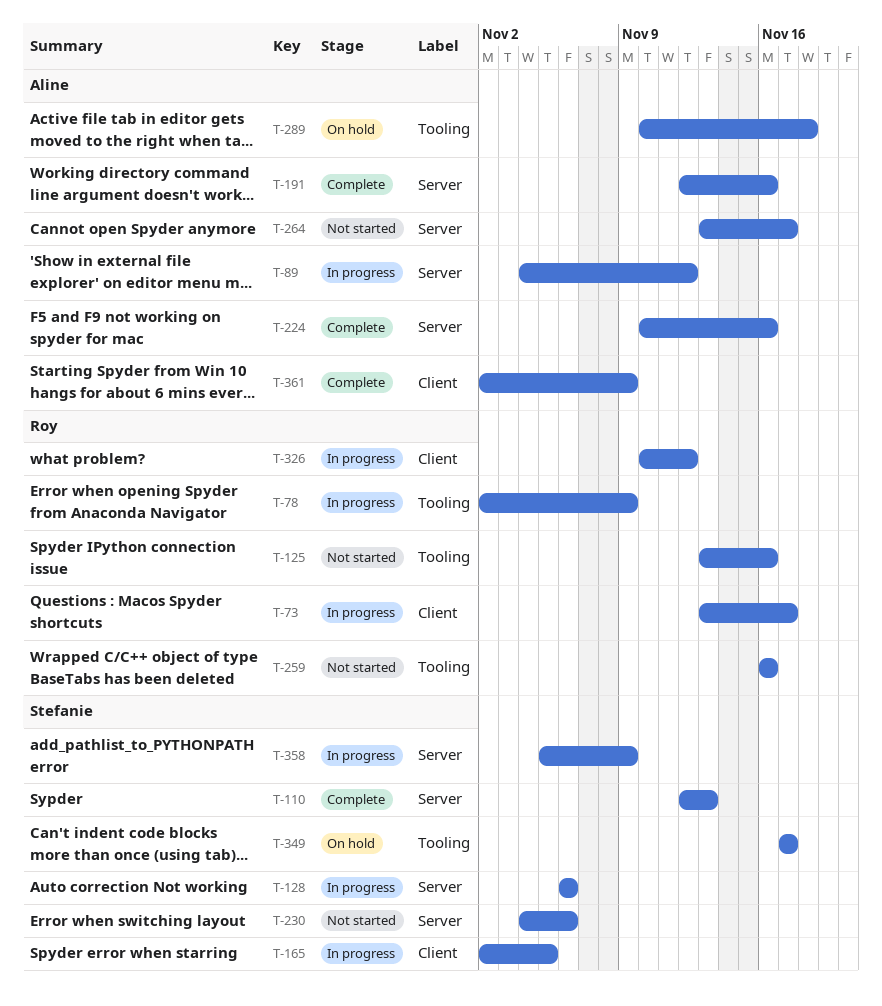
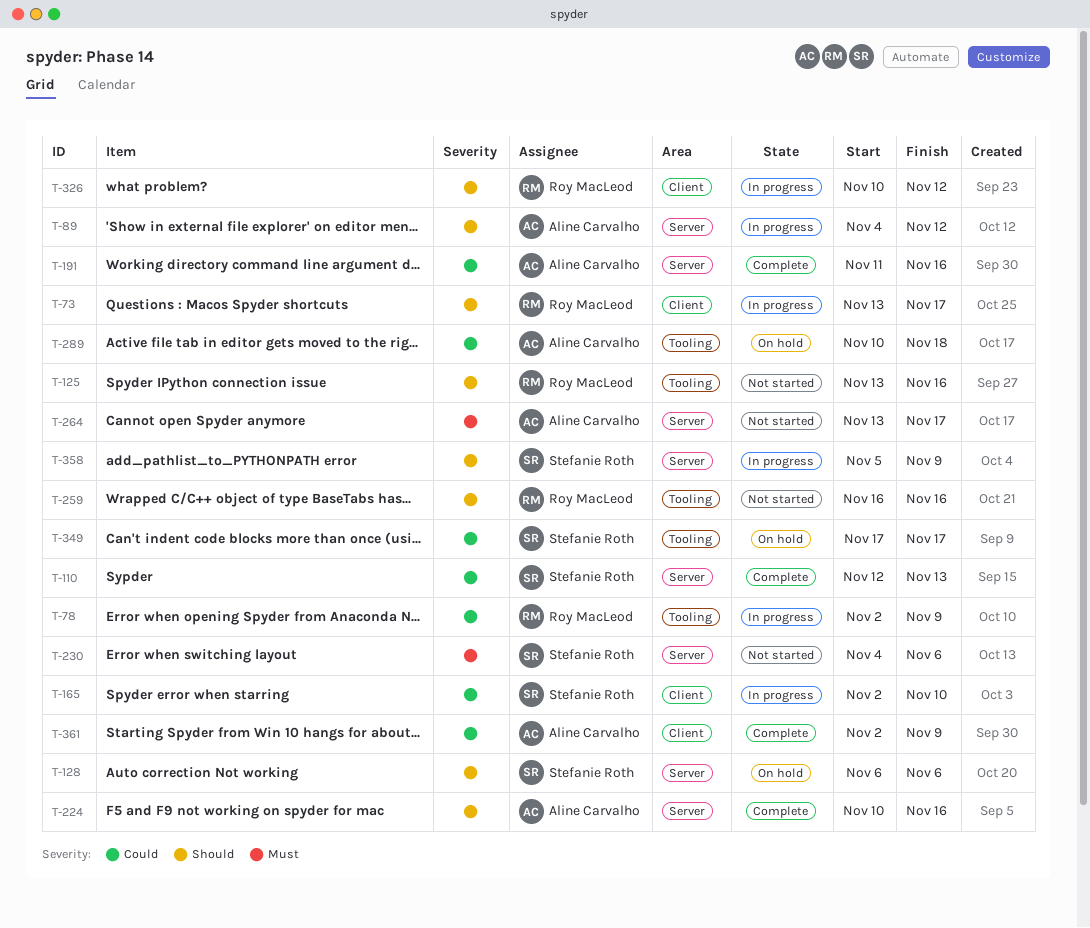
T-128, status: In progress -> On hold
T-165, due: Nov 5 -> Nov 10
T-191, start: Nov 12 -> Nov 11

